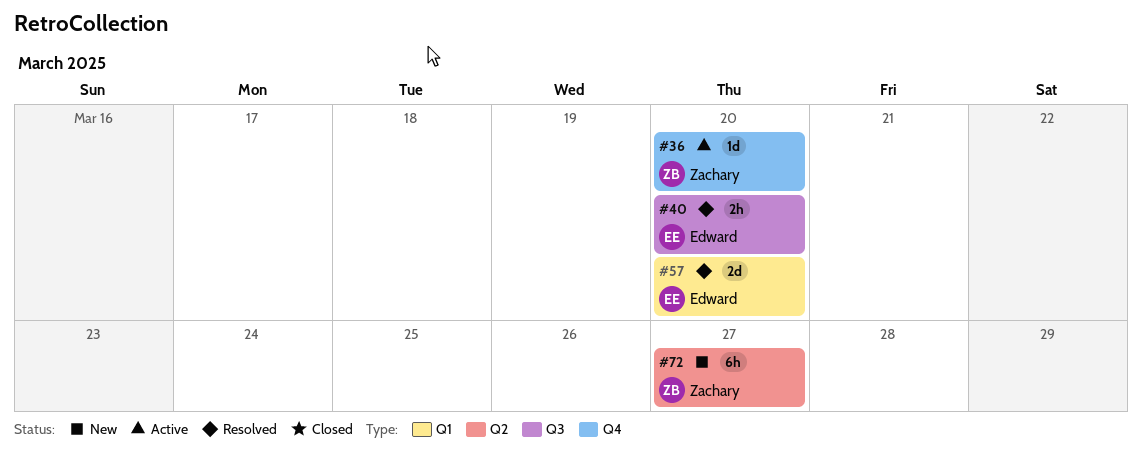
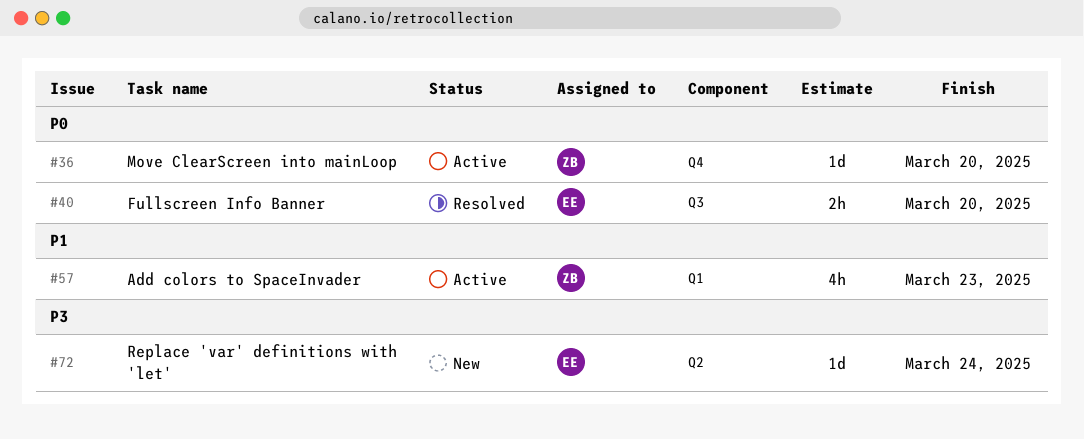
#57, status: Resolved -> Active
#57, owner: Edward -> Zachary
#57, estimate: 2d -> 4h
#57, due: Mar 20 -> Mar 23
#72, owner: Zachary -> Edward
#72, estimate: 6h -> 1d
#72, due: Mar 27 -> Mar 24

